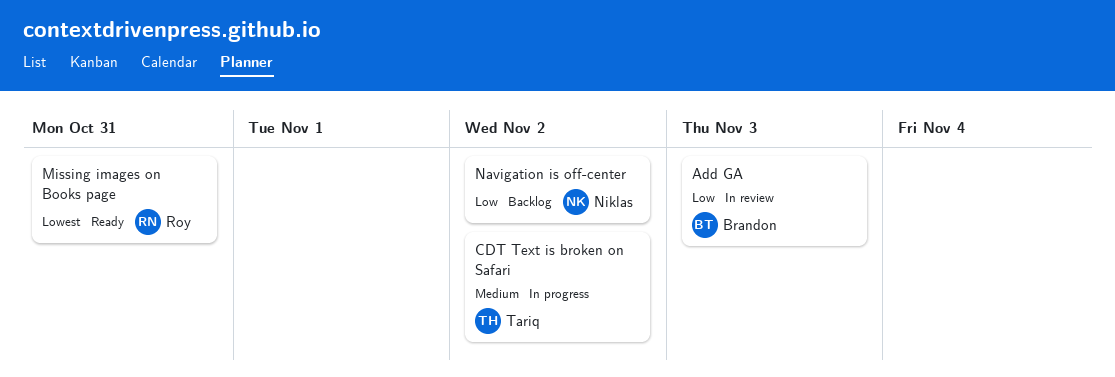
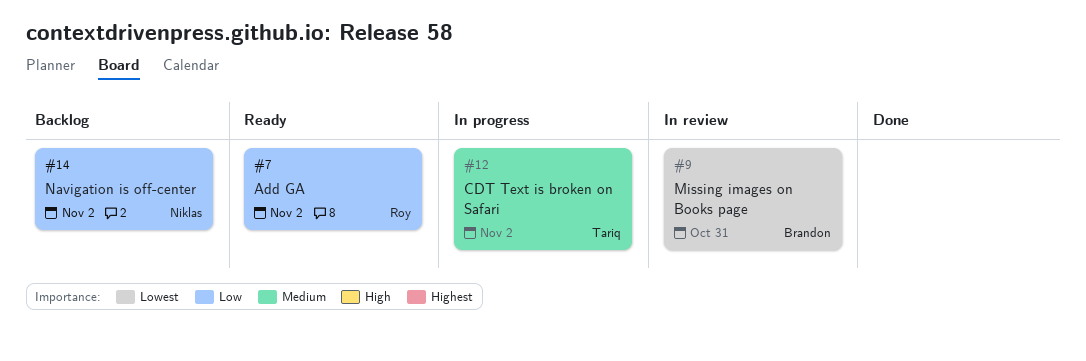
Add GA, status: In review -> Ready
Add GA, owner: Brandon -> Roy
Add GA, due: Nov 3 -> Nov 2
Missing images on Books page, status: Ready -> In review
Missing images on Books page, owner: Roy -> Brandon

